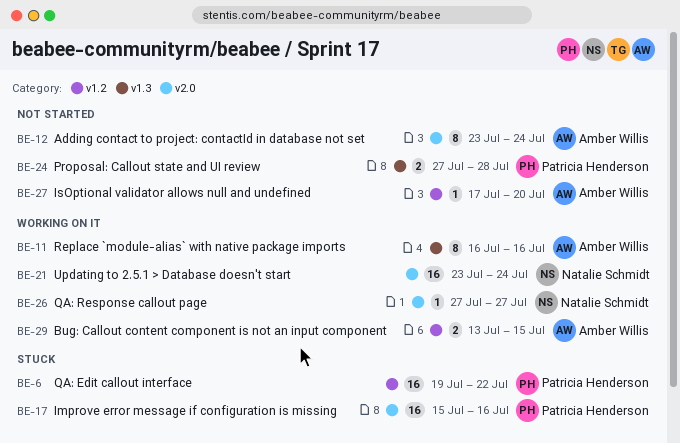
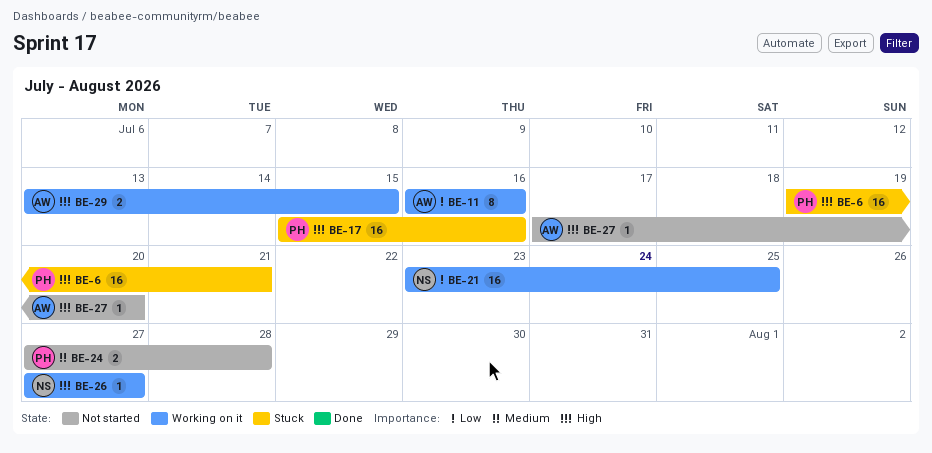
BE-6, due: Jul 22 -> Jul 21
BE-12: present -> none
BE-21, due: Jul 24 -> Jul 25

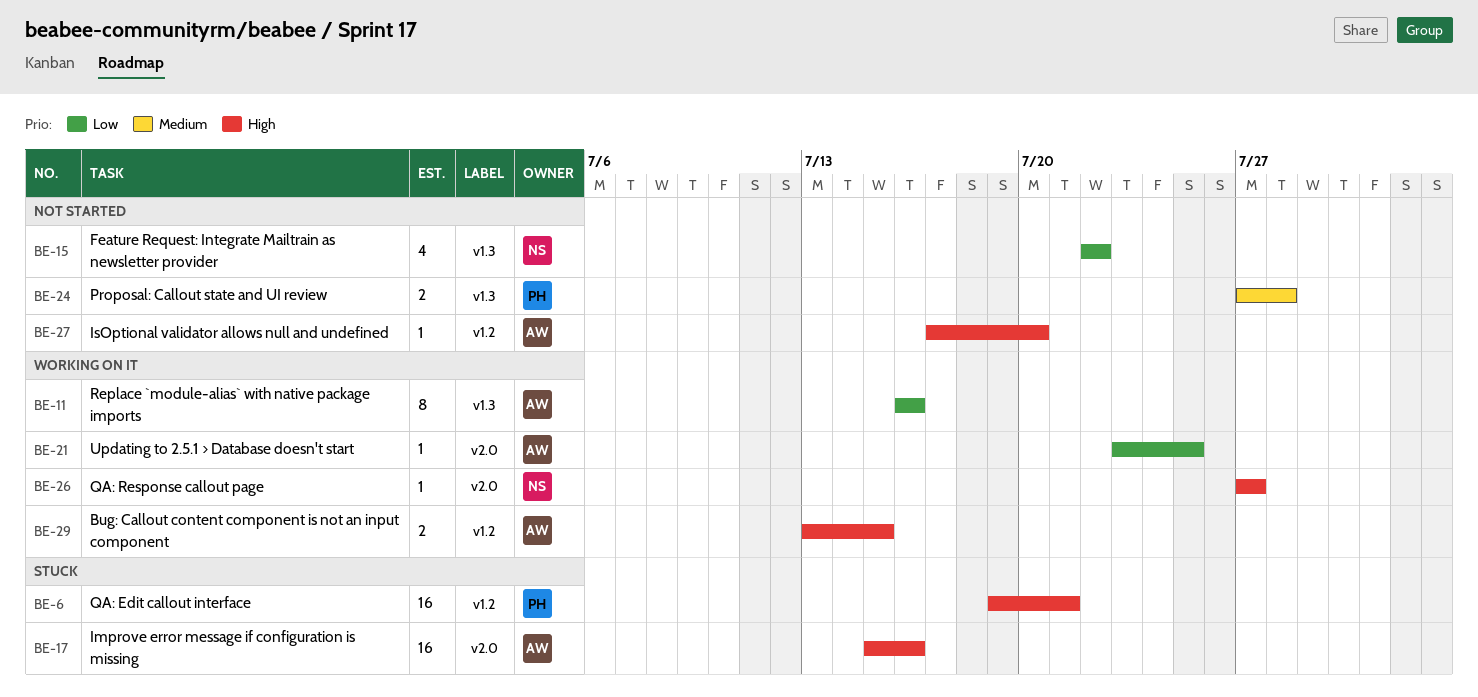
BE-15: none -> present
BE-17, owner: PH -> AW
BE-21, owner: NS -> AW
BE-21, estimate: 16 -> 1

